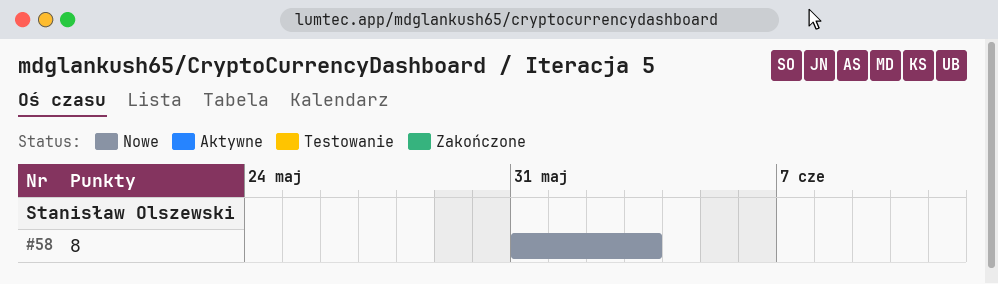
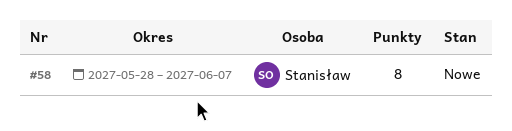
#58, start: May 31 -> May 28
#58, due: Jun 3 -> Jun 7

